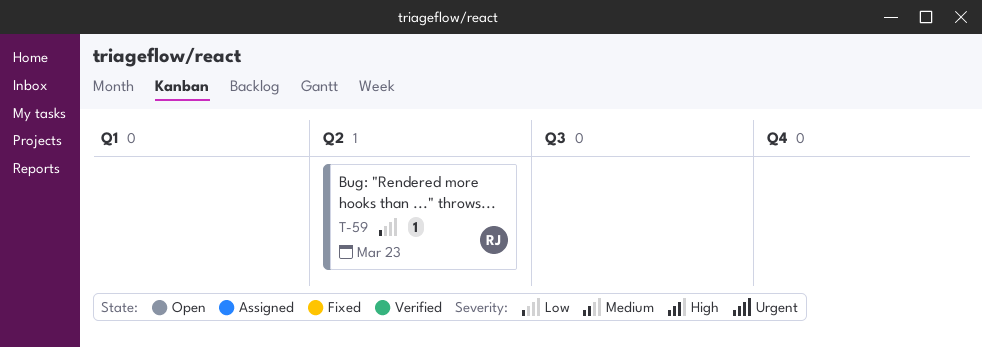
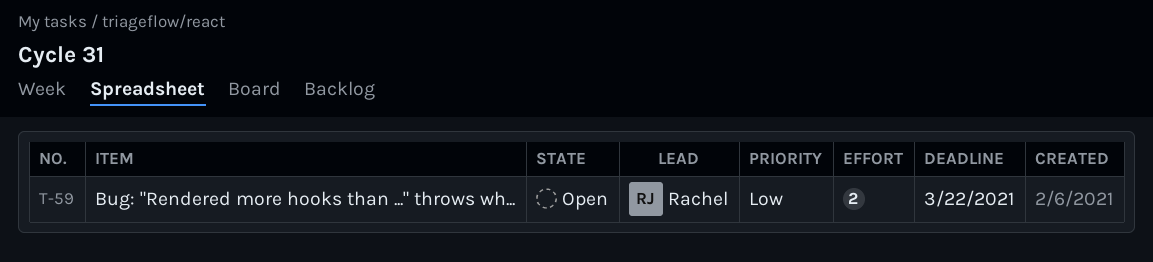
T-59, estimate: 1 -> 2
T-59, due: Mar 23 -> Mar 22

